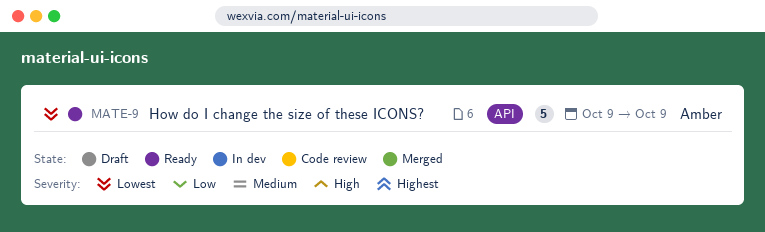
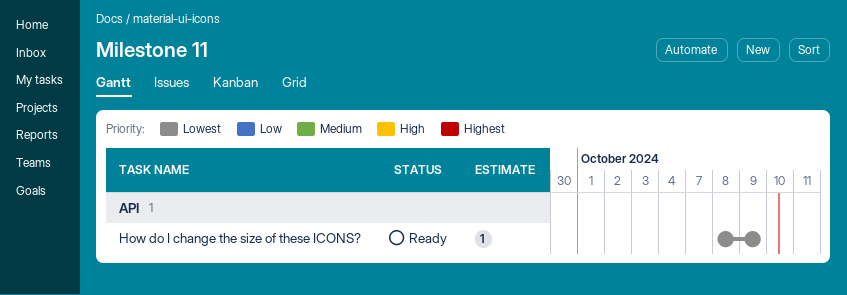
How do I change the size of these ICONS?, estimate: 5 -> 1
How do I change the size of these ICONS?, start: Oct 9 -> Oct 8

